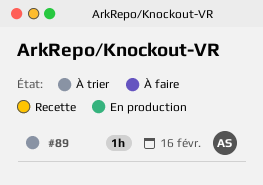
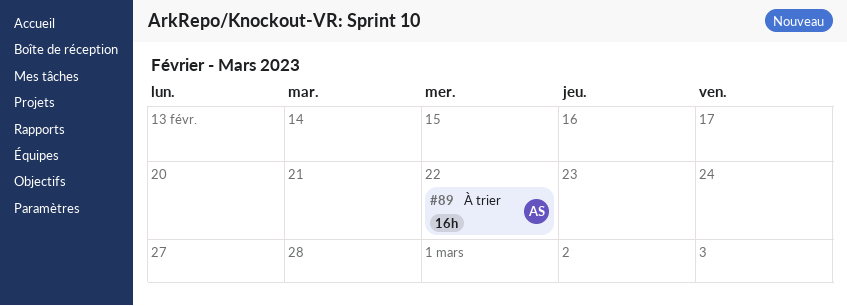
#89, estimate: 1h -> 16h
#89, due: Feb 16 -> Feb 22

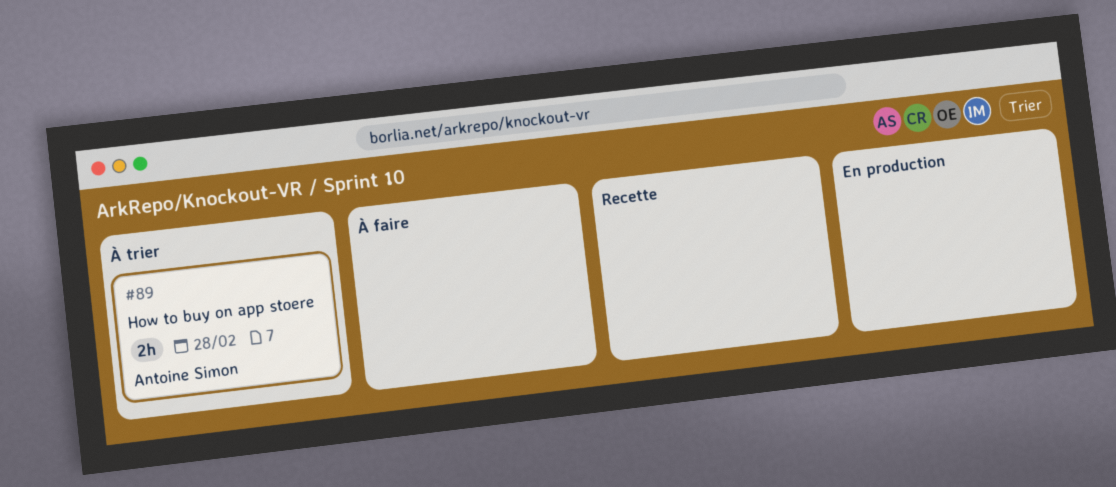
#89, estimate: 16h -> 2h
#89, due: Feb 22 -> Feb 28

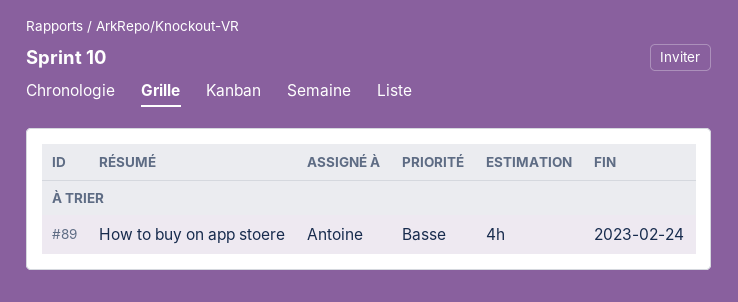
#89, estimate: 2h -> 4h
#89, due: Feb 28 -> Feb 24

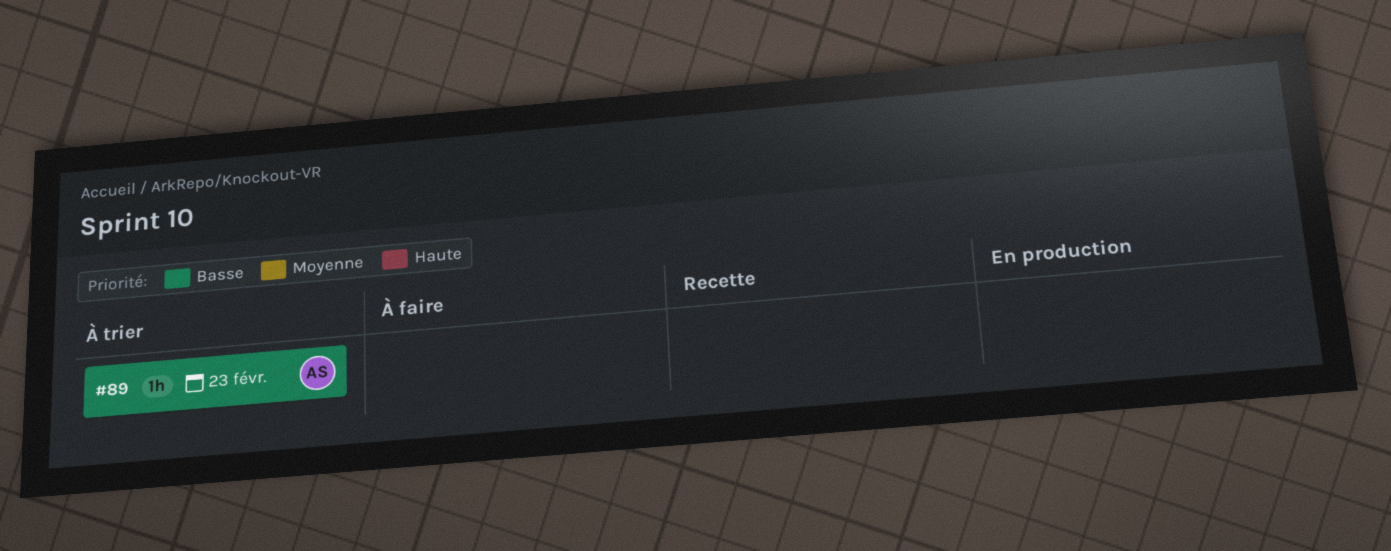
#89, estimate: 4h -> 1h
#89, due: Feb 24 -> Feb 23

